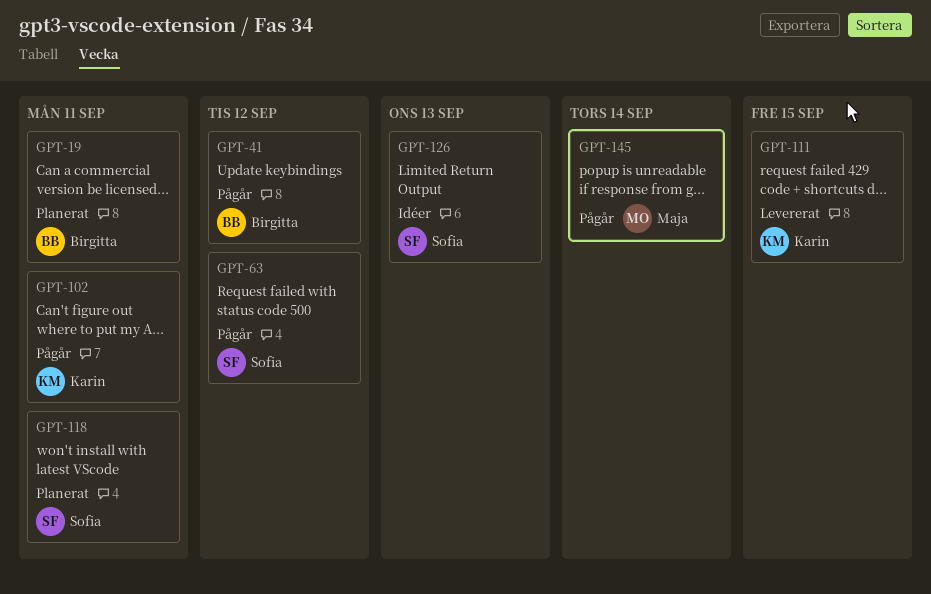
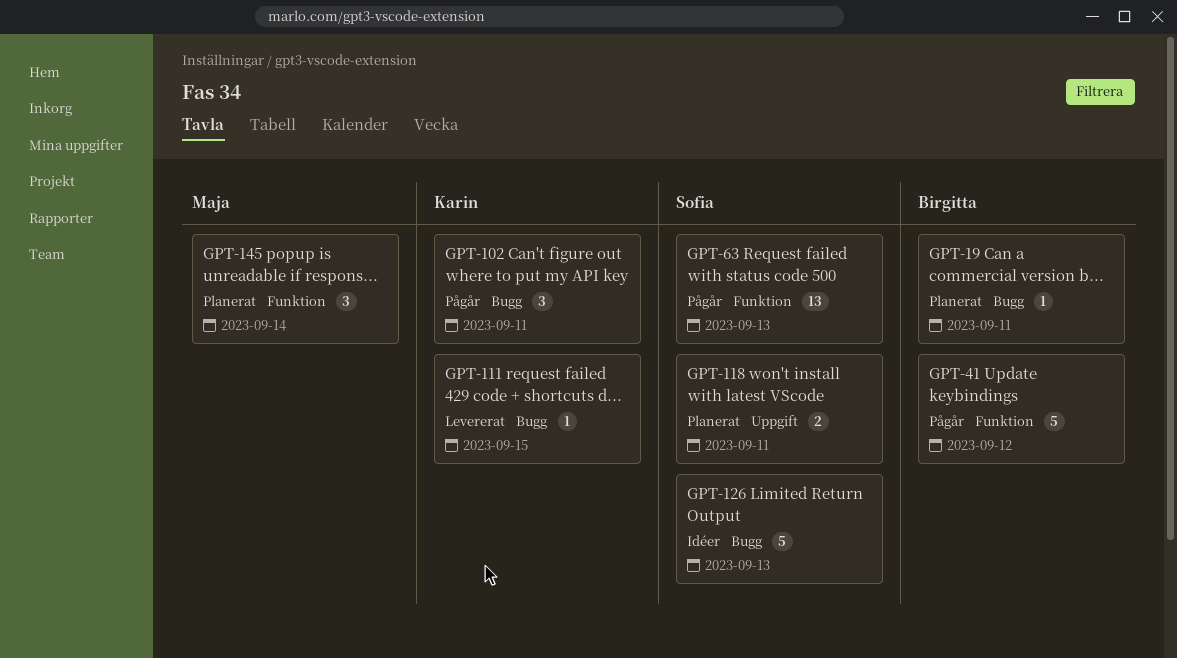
GPT-63, due: Sep 12 -> Sep 13
GPT-145, status: Pågår -> Planerat

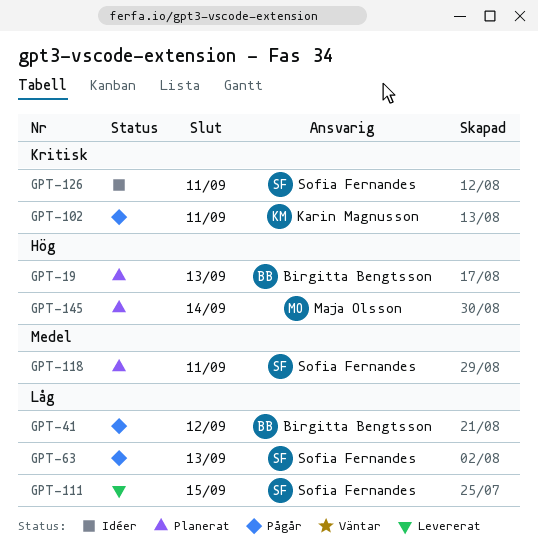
GPT-19, due: Sep 11 -> Sep 13
GPT-111, owner: Karin Magnusson -> Sofia Fernandes
GPT-126, due: Sep 13 -> Sep 11

